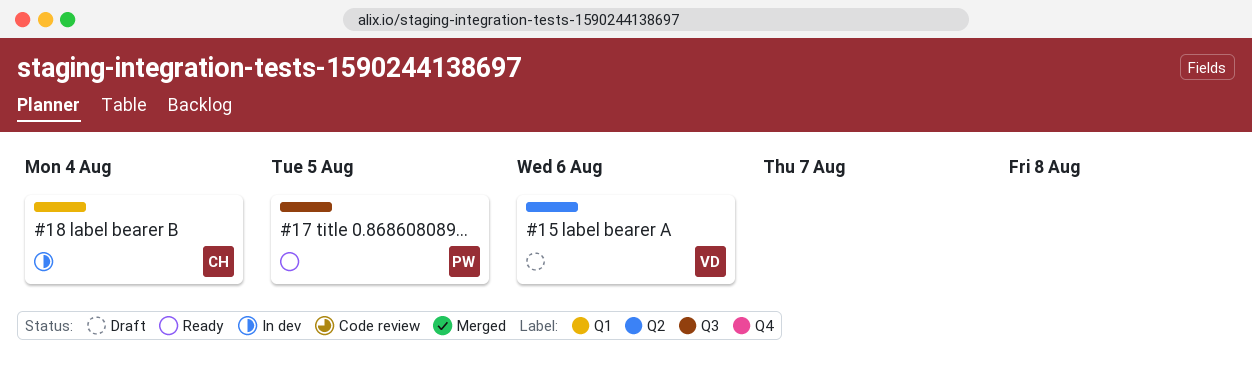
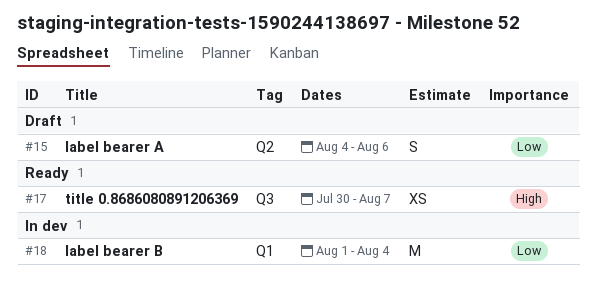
#17, due: Aug 5 -> Aug 7

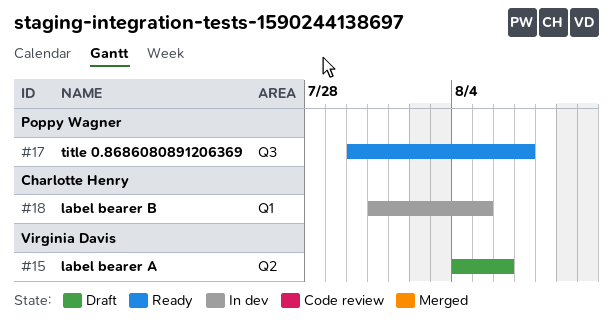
#18, start: Aug 1 -> Jul 31
#18, due: Aug 4 -> Aug 5

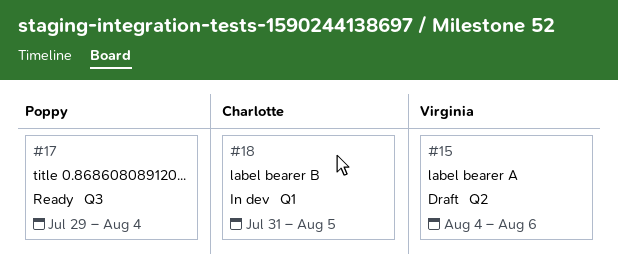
#17, start: Jul 30 -> Jul 29
#17, due: Aug 7 -> Aug 4

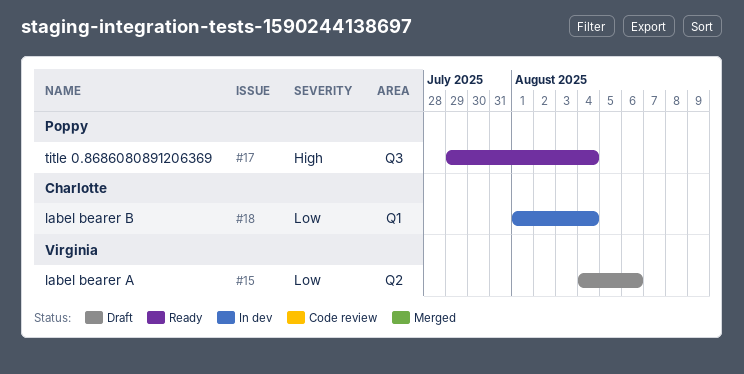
#18, start: Jul 31 -> Aug 1
#18, due: Aug 5 -> Aug 4

